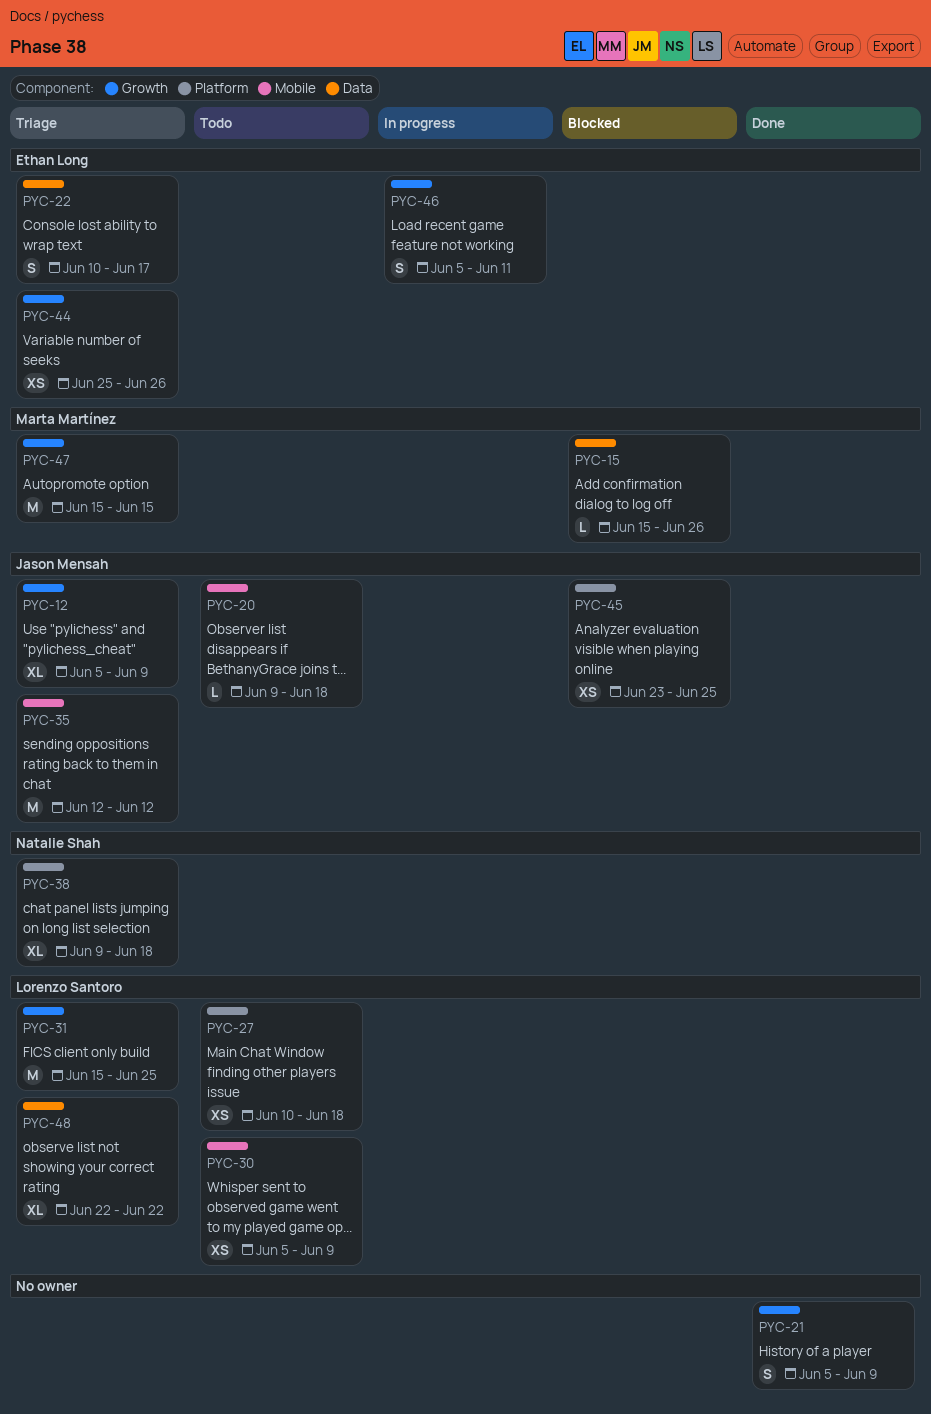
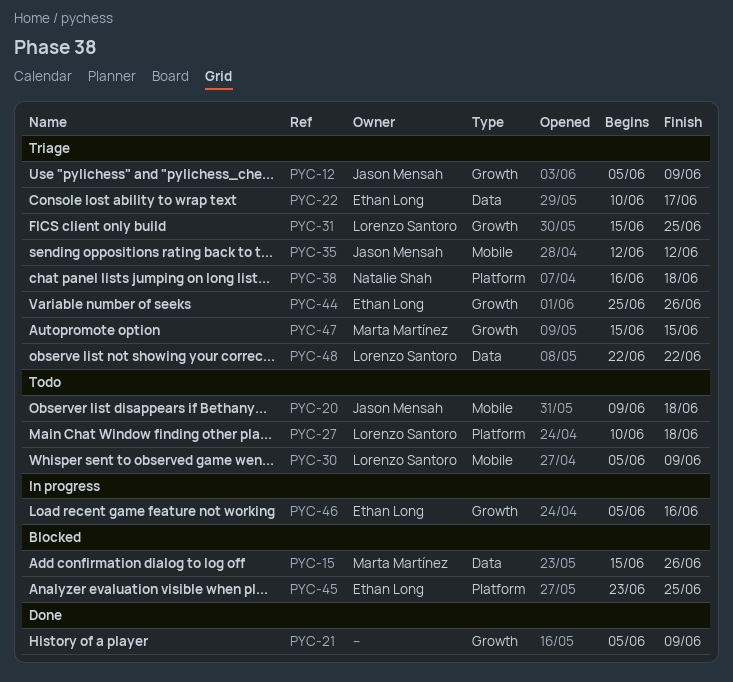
PYC-38, start: Jun 9 -> Jun 16
PYC-45, owner: Jason Mensah -> Ethan Long
PYC-46, due: Jun 11 -> Jun 16

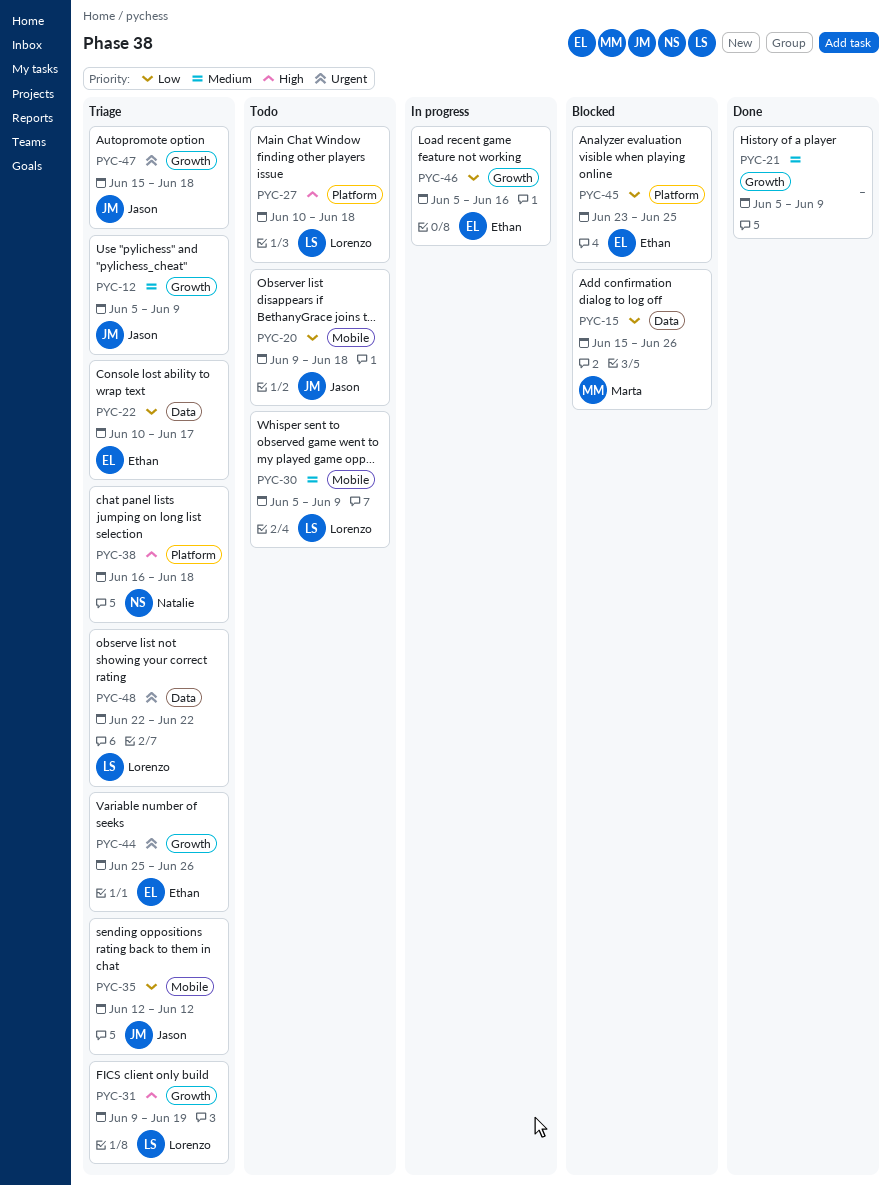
PYC-31, start: Jun 15 -> Jun 9
PYC-31, due: Jun 25 -> Jun 19
PYC-47, owner: Marta Martínez -> Jason Mensah
PYC-47, due: Jun 15 -> Jun 18

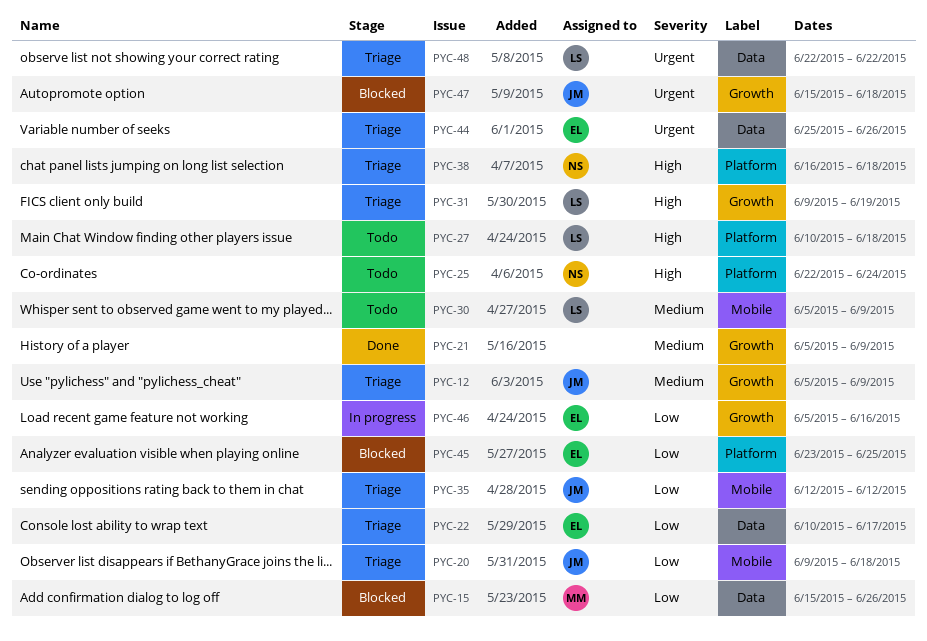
PYC-20, status: Todo -> Triage
PYC-25: none -> present
PYC-44, label: Growth -> Data
PYC-47, status: Triage -> Blocked

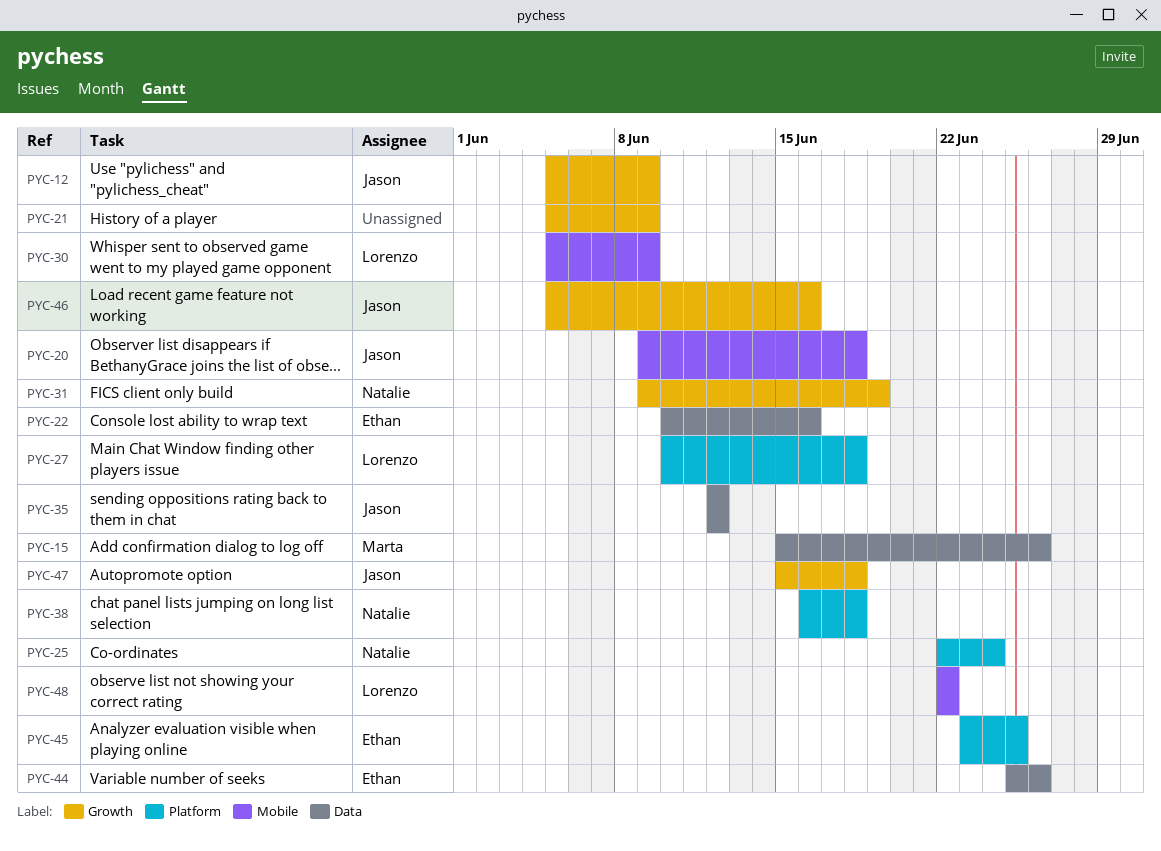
PYC-22, due: Jun 17 -> Jun 16
PYC-31, owner: Lorenzo -> Natalie
PYC-35, label: Mobile -> Data
PYC-46, owner: Ethan -> Jason
PYC-48, label: Data -> Mobile

